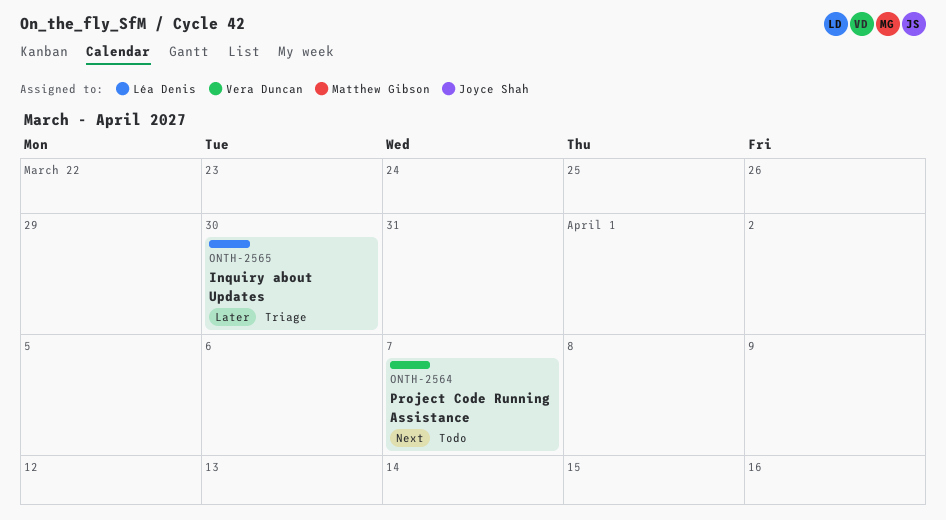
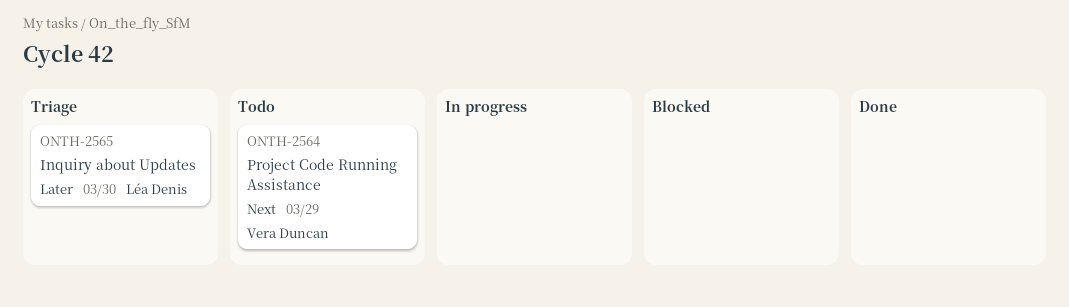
ONTH-2564, due: Apr 7 -> Mar 29

